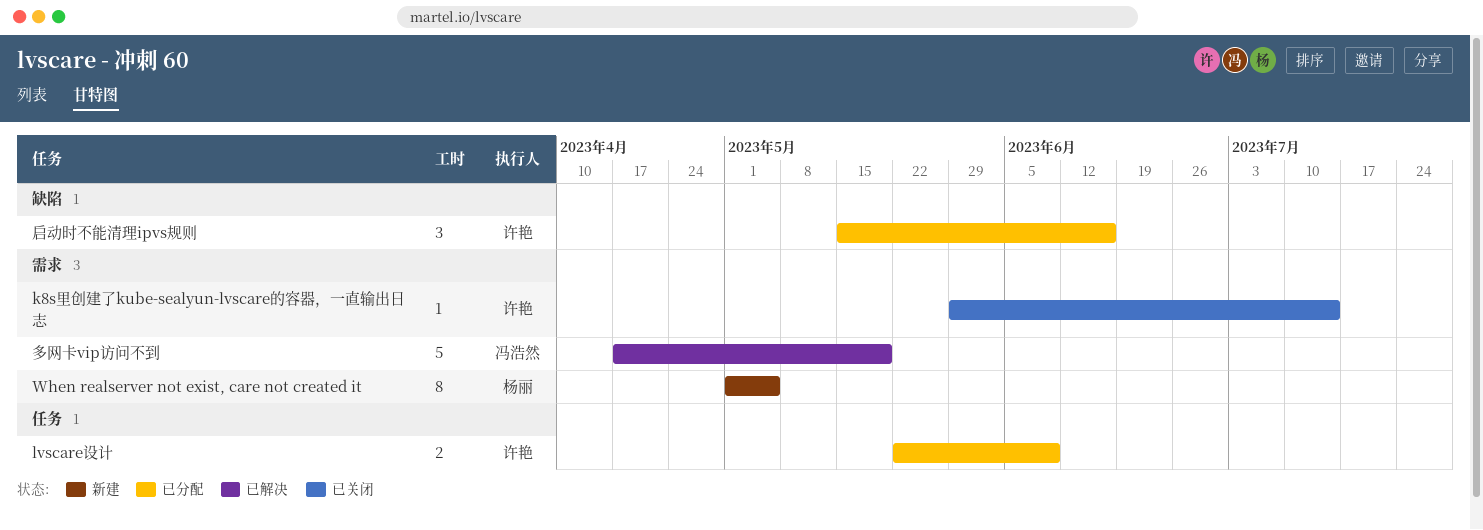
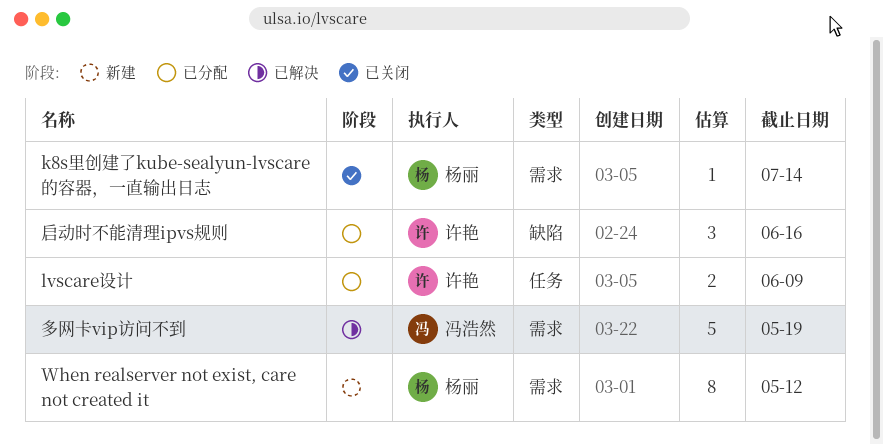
k8s里创建了kube-sealyun-lvscare的容器，一直输出日志, owner: 许艳 -> 杨丽
When realserver not exist, care not created it, due: May 5 -> May 12

